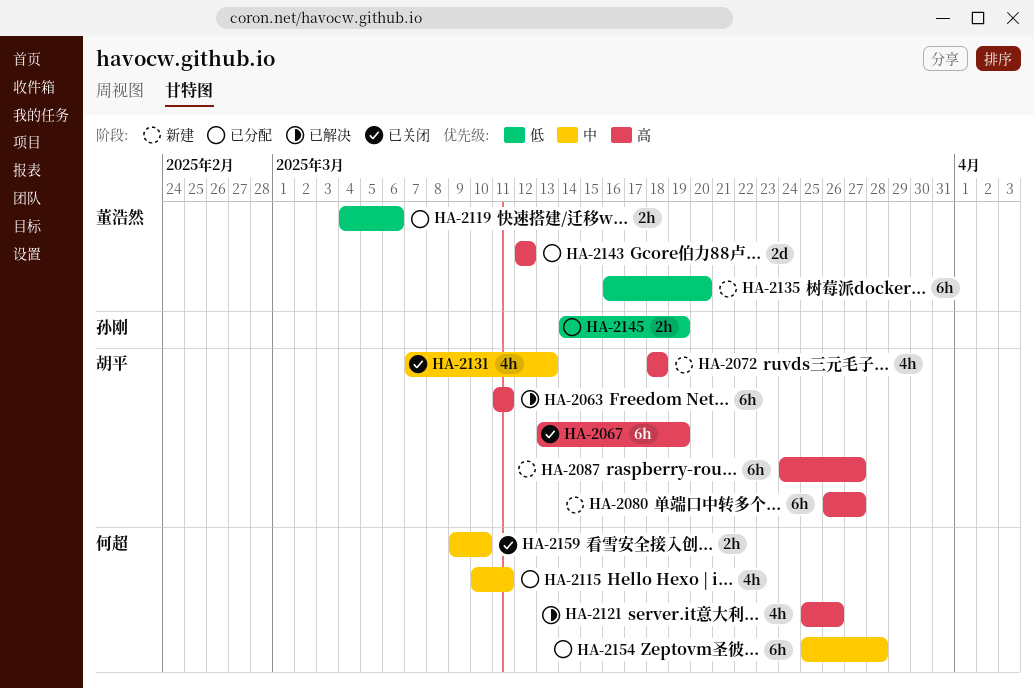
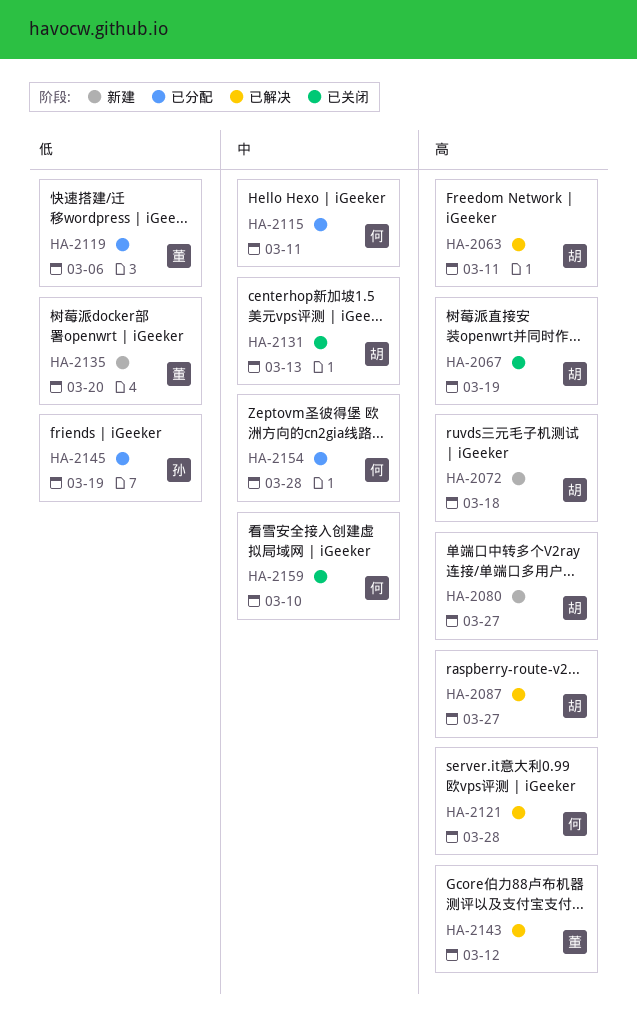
HA-2087, status: 新建 -> 已解决
HA-2121, due: Mar 26 -> Mar 28
HA-2143, status: 已分配 -> 已解决

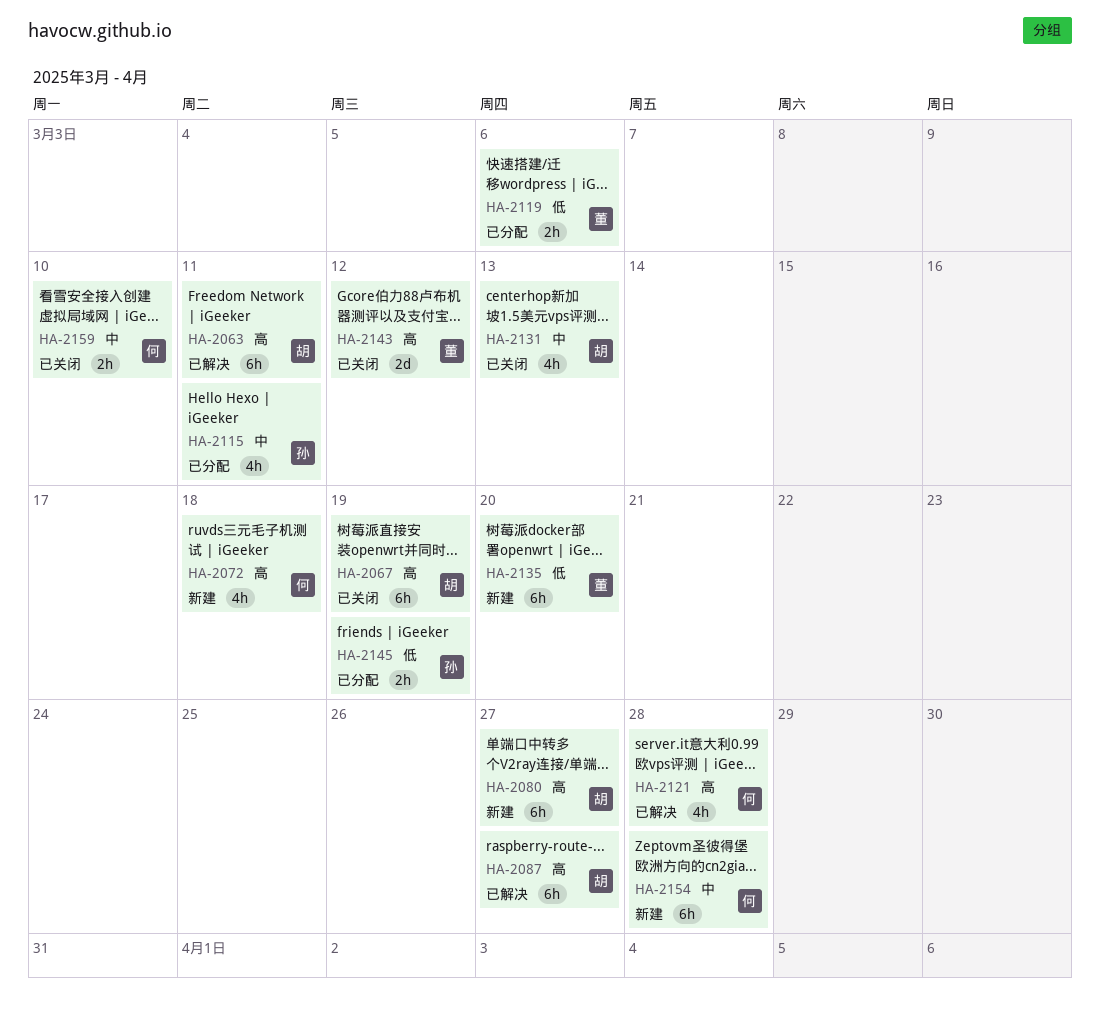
HA-2072, owner: 胡 -> 何
HA-2115, owner: 何 -> 孙
HA-2143, status: 已解决 -> 已关闭
HA-2154, status: 已分配 -> 新建

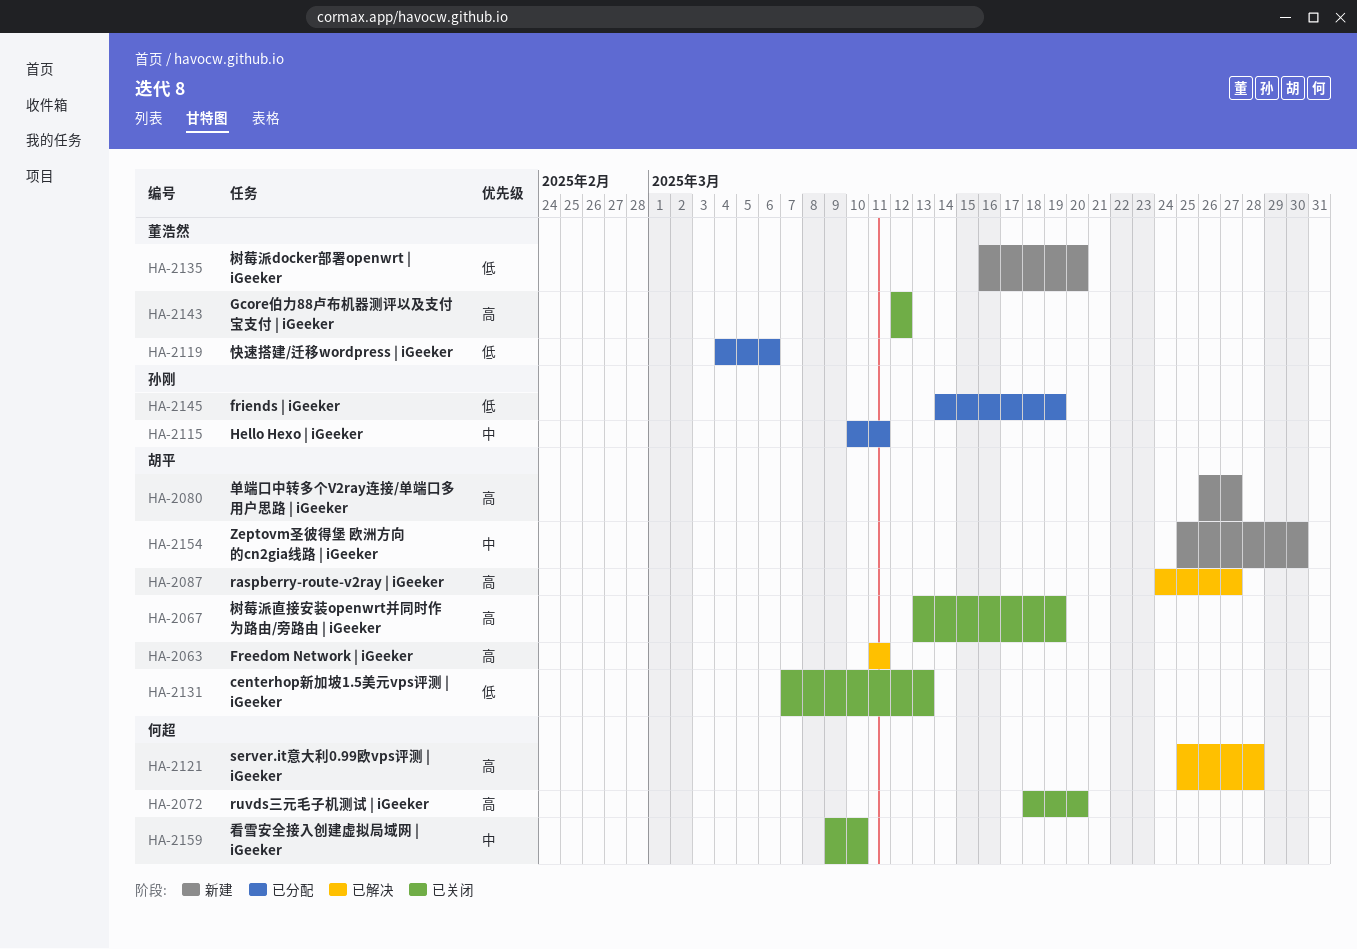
HA-2072, status: 新建 -> 已关闭
HA-2072, due: Mar 18 -> Mar 20
HA-2131, priority: 中 -> 低
HA-2154, owner: 何超 -> 胡平
HA-2154, due: Mar 28 -> Mar 30

